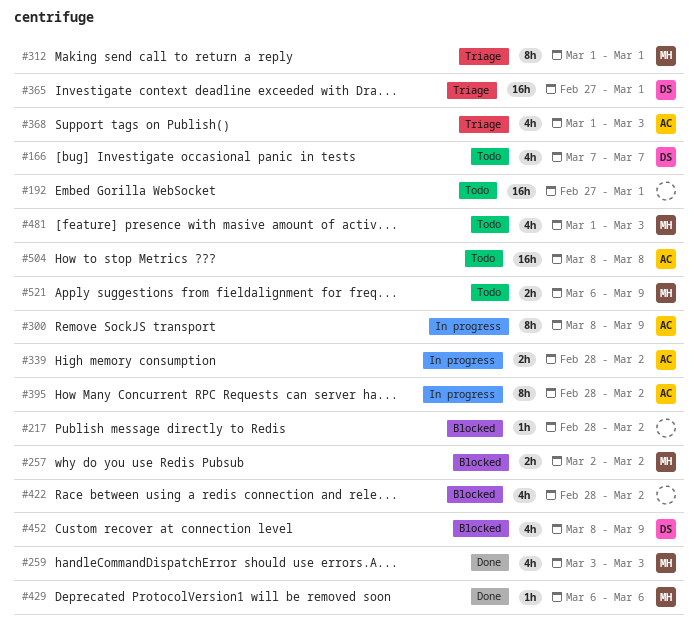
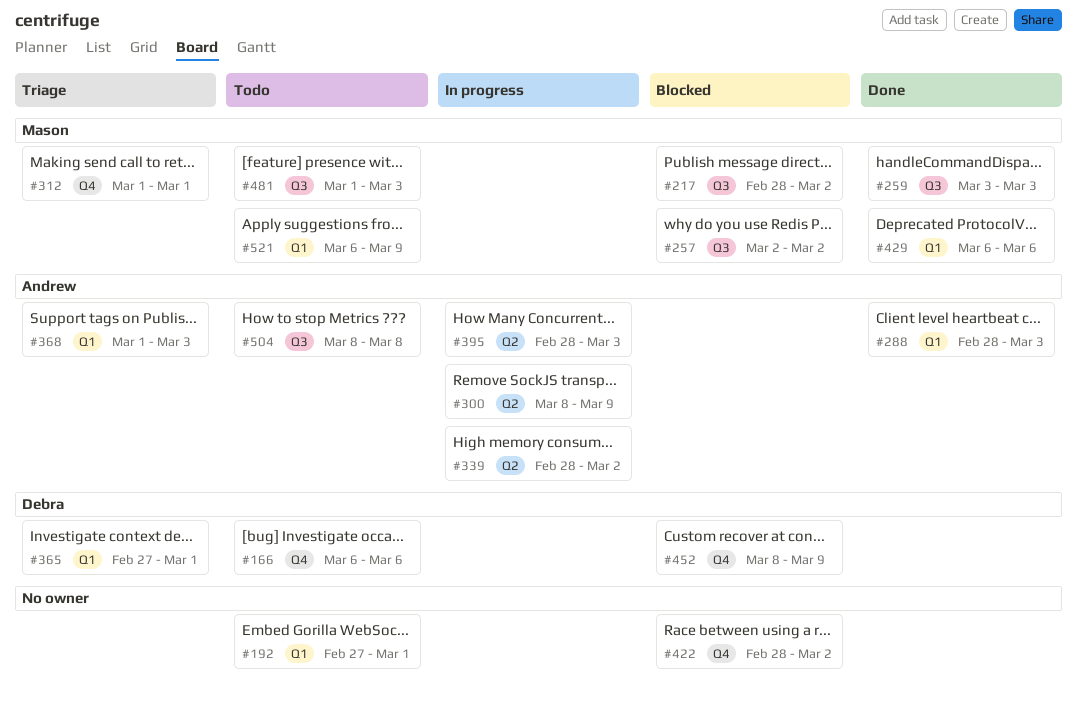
#166, start: Mar 7 -> Mar 6
#166, due: Mar 7 -> Mar 6
#217, owner: none -> Mason
#288: none -> present
#395, due: Mar 2 -> Mar 3

